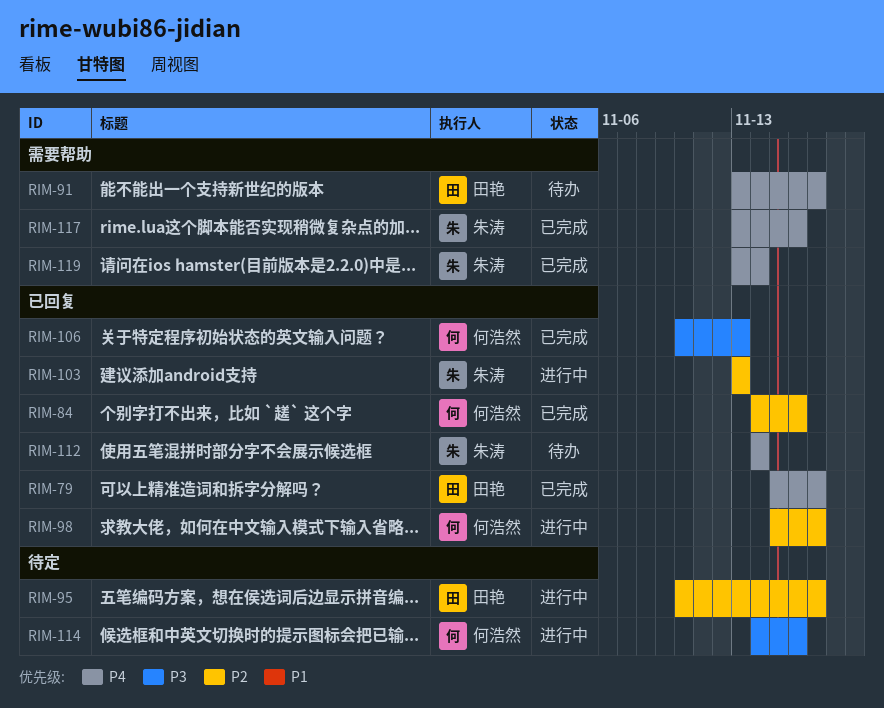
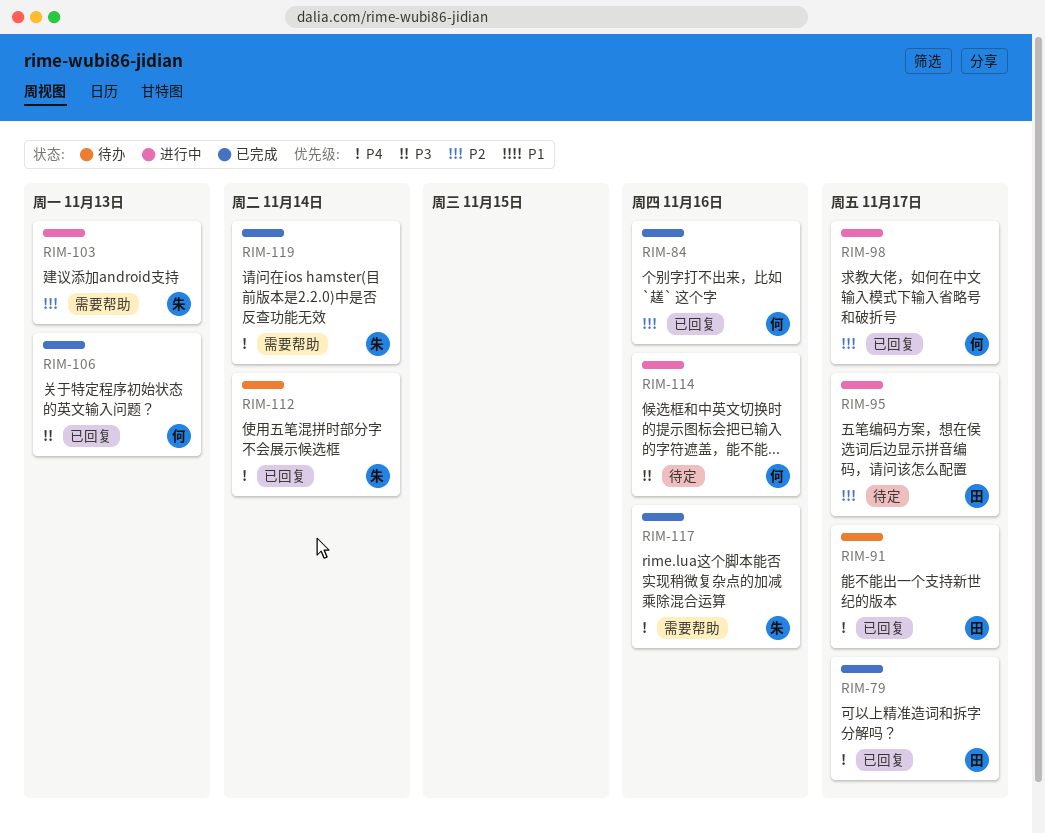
RIM-91, label: 需要帮助 -> 已回复
RIM-103, label: 已回复 -> 需要帮助

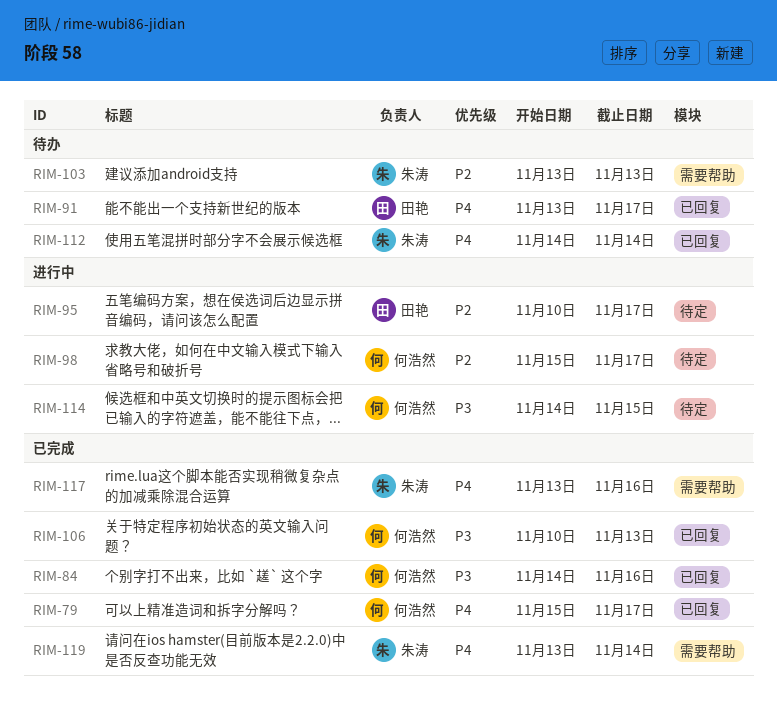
RIM-79, owner: 田艳 -> 何浩然
RIM-84, priority: P2 -> P3
RIM-98, label: 已回复 -> 待定
RIM-103, status: 进行中 -> 待办
RIM-114, due: Nov 16 -> Nov 15

